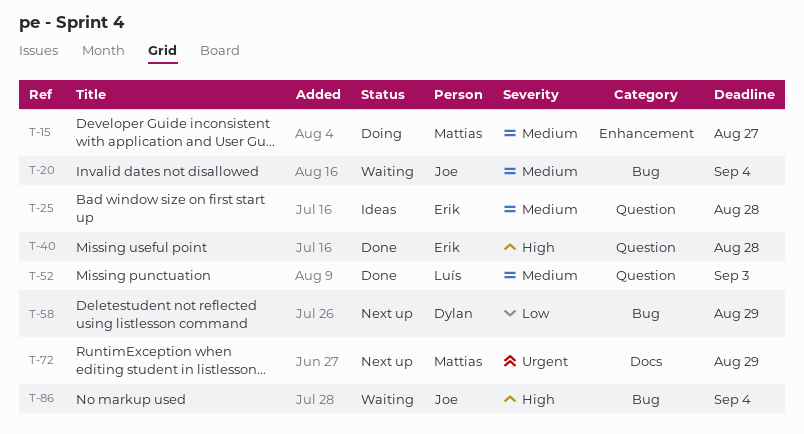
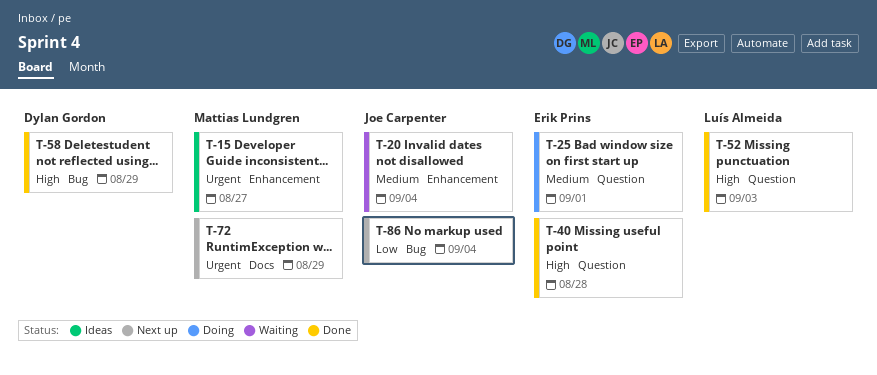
T-15, status: Doing -> Ideas
T-15, priority: Medium -> Urgent
T-20, label: Bug -> Enhancement
T-25, status: Ideas -> Doing
T-25, due: Aug 28 -> Sep 1
T-52, priority: Medium -> High
T-58, status: Next up -> Done
T-58, priority: Low -> High
T-86, status: Waiting -> Next up
T-86, priority: High -> Low

